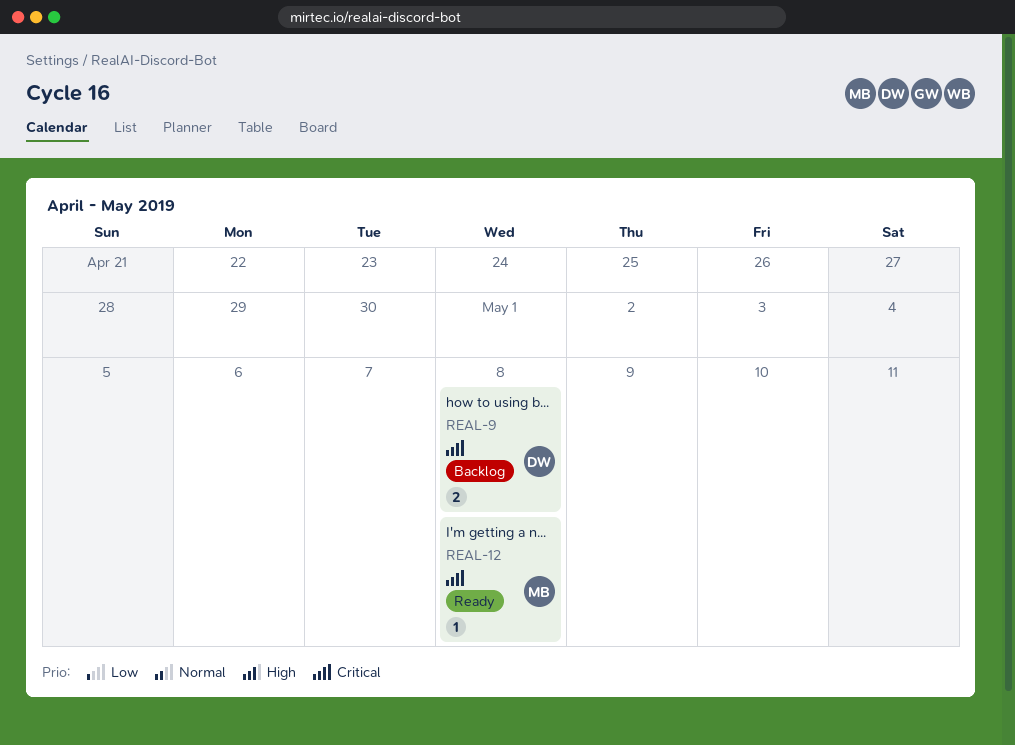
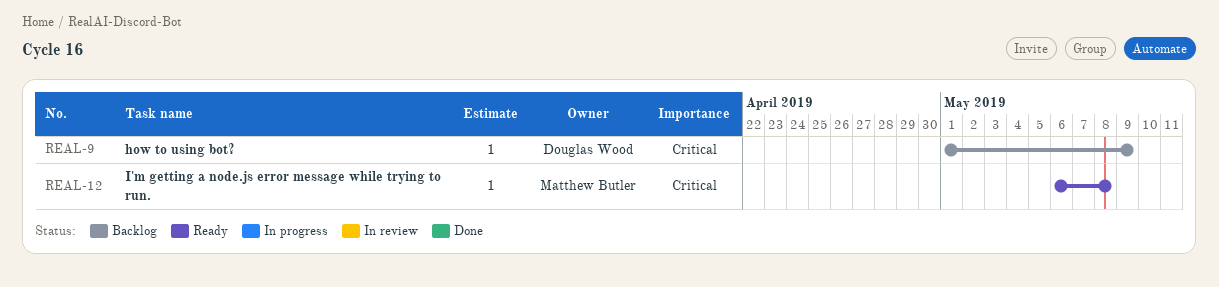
REAL-9, estimate: 2 -> 1
REAL-9, due: May 8 -> May 9

